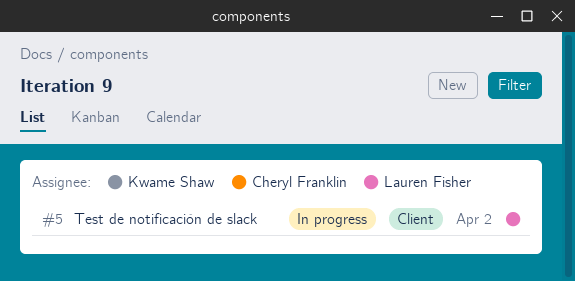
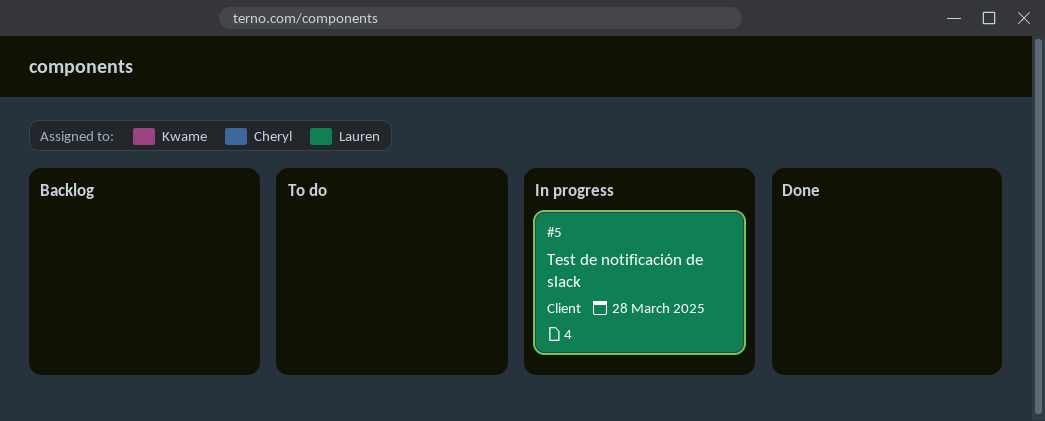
#5, due: Apr 2 -> Mar 28

